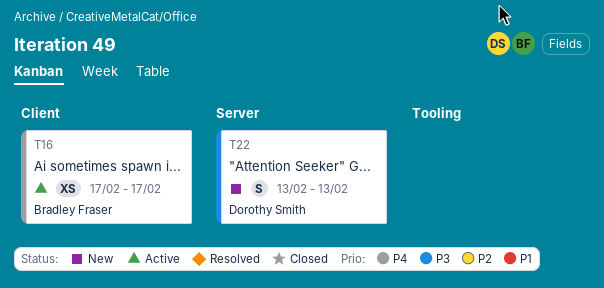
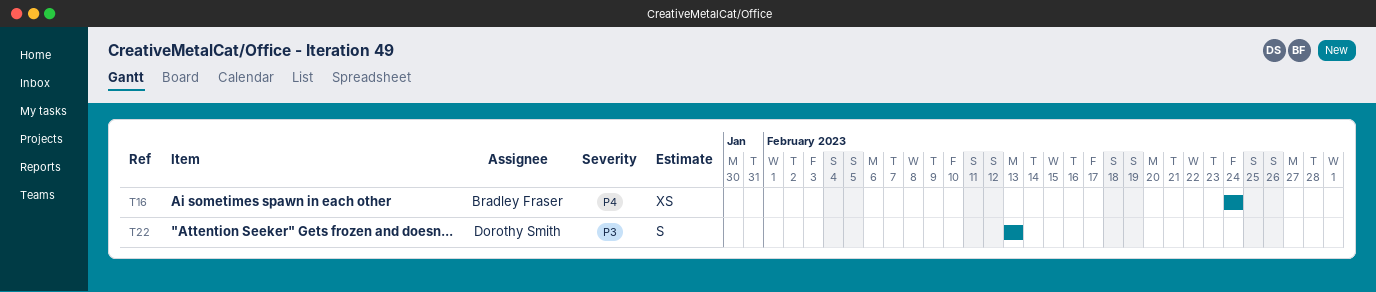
T16, start: Feb 17 -> Feb 24
T16, due: Feb 17 -> Feb 24

